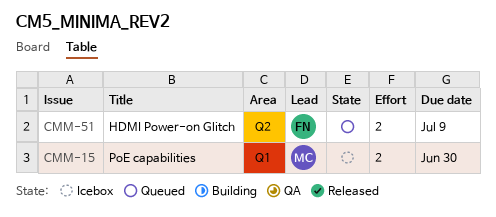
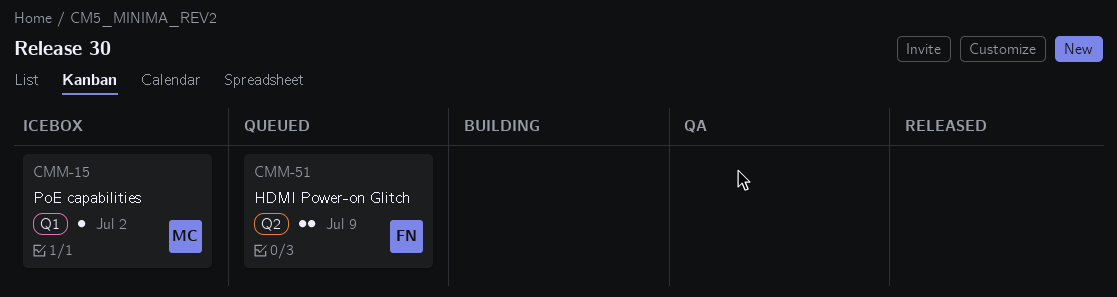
CMM-15, estimate: 2 -> 1
CMM-15, due: Jun 30 -> Jul 2

